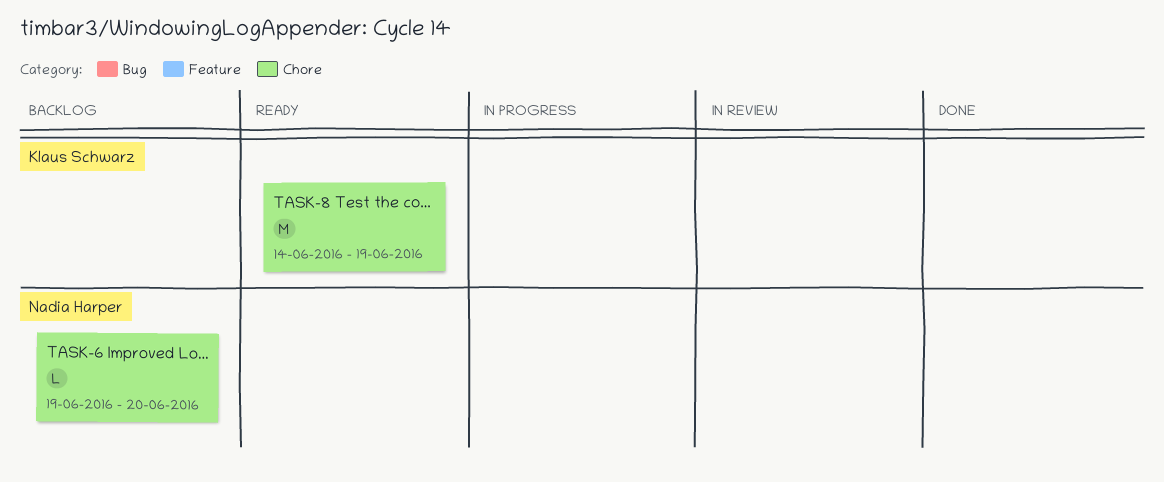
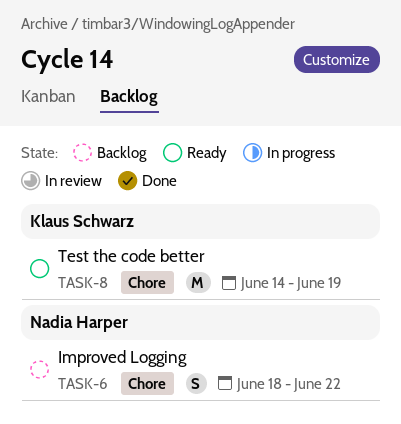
TASK-6, estimate: L -> S
TASK-6, start: Jun 19 -> Jun 18
TASK-6, due: Jun 20 -> Jun 22

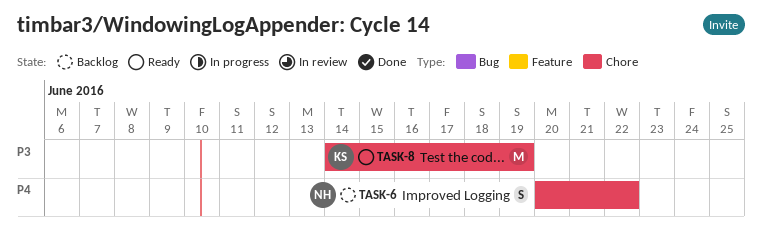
TASK-6, start: Jun 18 -> Jun 20

